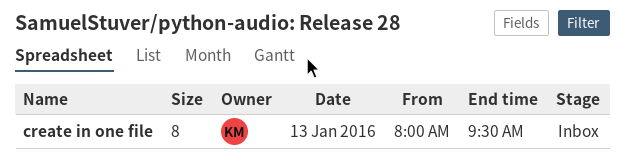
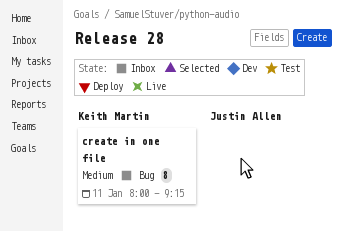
create in one file, day: Jan 13 -> Jan 11
create in one file, ends: 09:30 -> 09:15

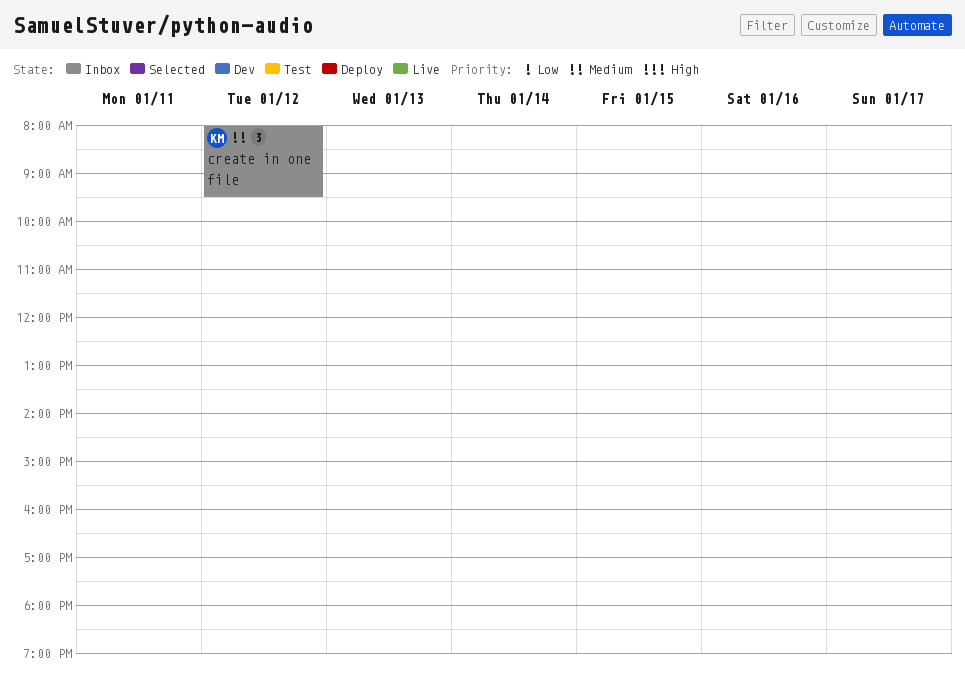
create in one file, estimate: 8 -> 3
create in one file, day: Jan 11 -> Jan 12
create in one file, ends: 09:15 -> 09:30

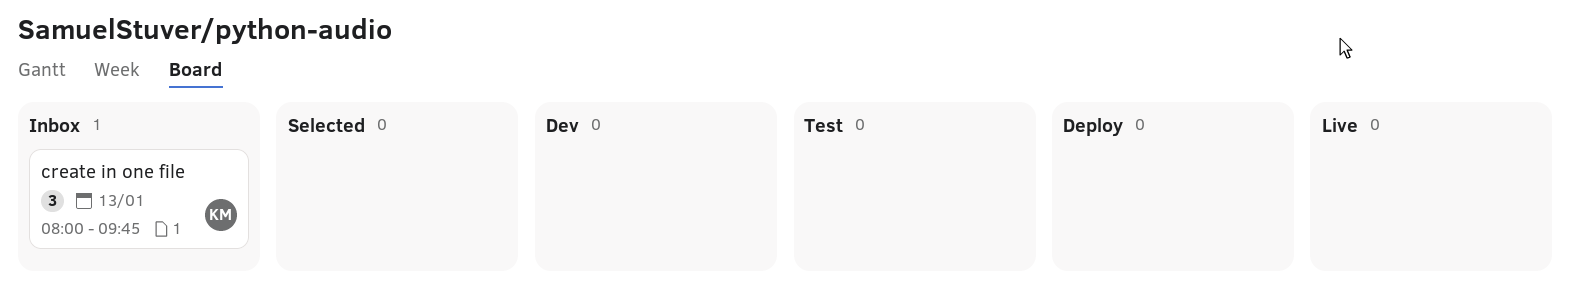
create in one file, day: Jan 12 -> Jan 13
create in one file, ends: 09:30 -> 09:45

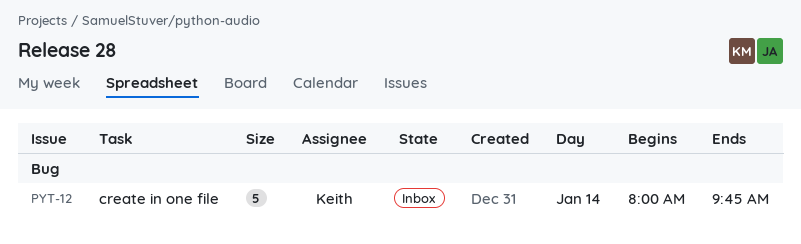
create in one file, estimate: 3 -> 5
create in one file, day: Jan 13 -> Jan 14

